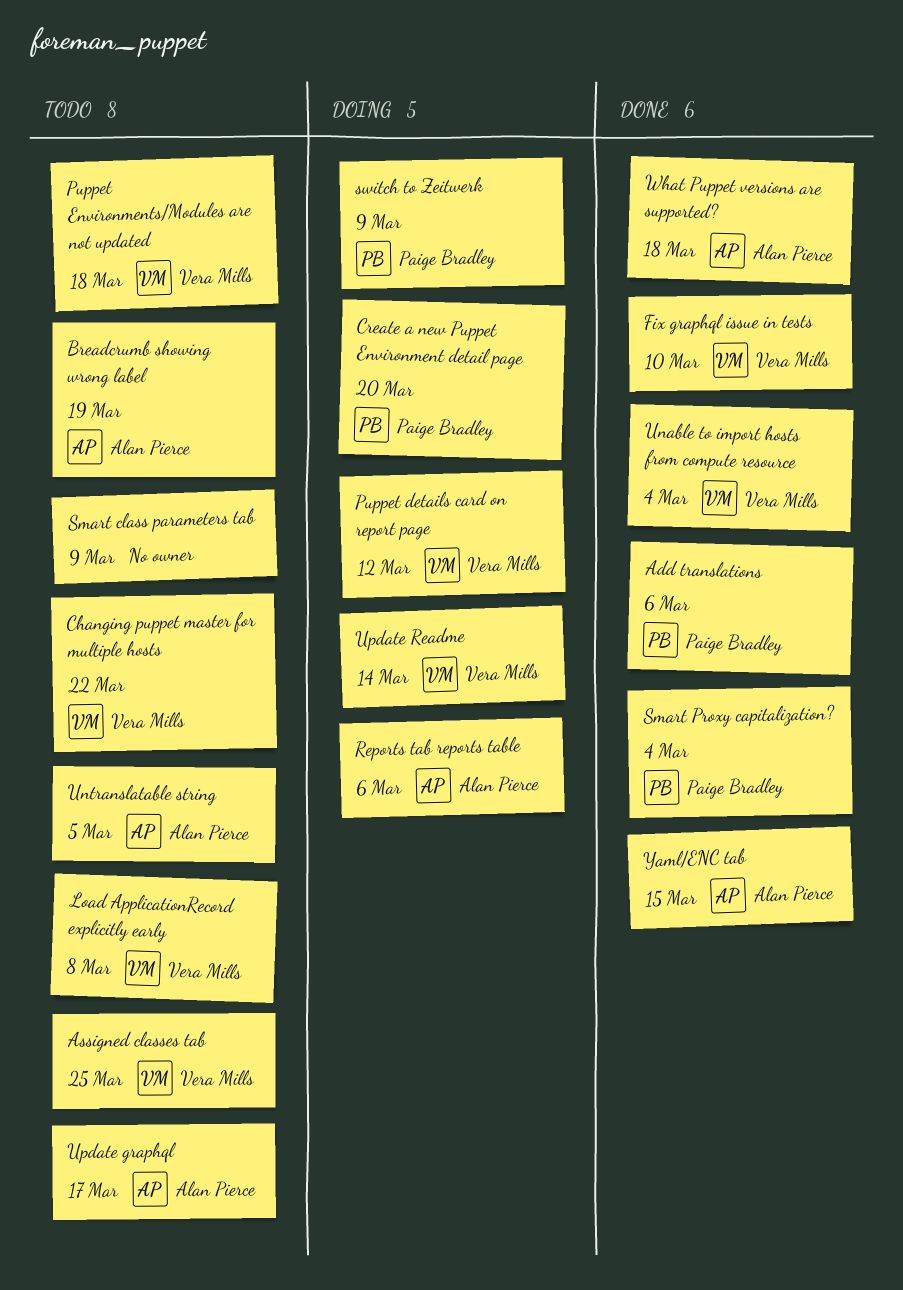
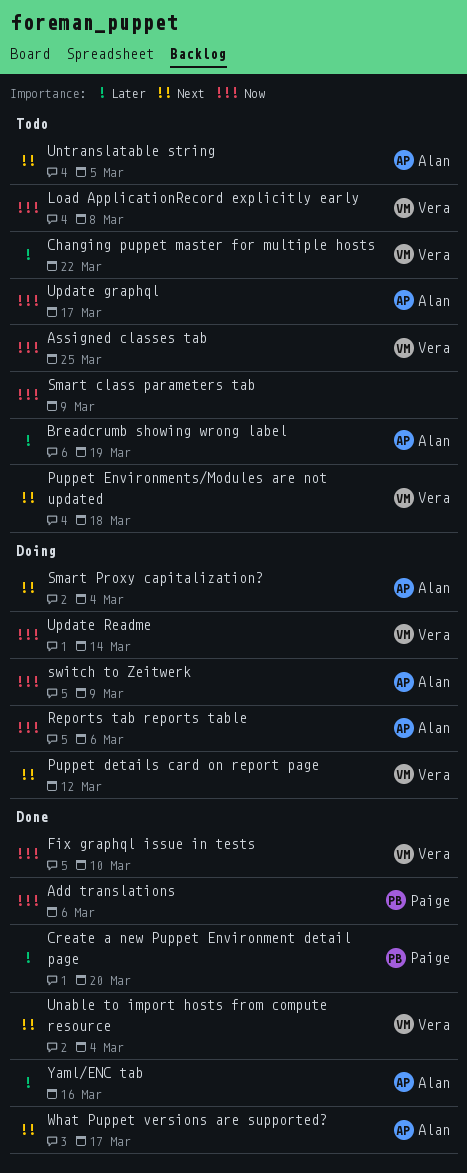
Create a new Puppet Environment detail page, status: Doing -> Done
Smart Proxy capitalization?, status: Done -> Doing
Smart Proxy capitalization?, owner: Paige Bradley -> Alan Pierce
switch to Zeitwerk, owner: Paige Bradley -> Alan Pierce
What Puppet versions are supported?, due: Mar 18 -> Mar 17
Yaml/ENC tab, due: Mar 15 -> Mar 16

